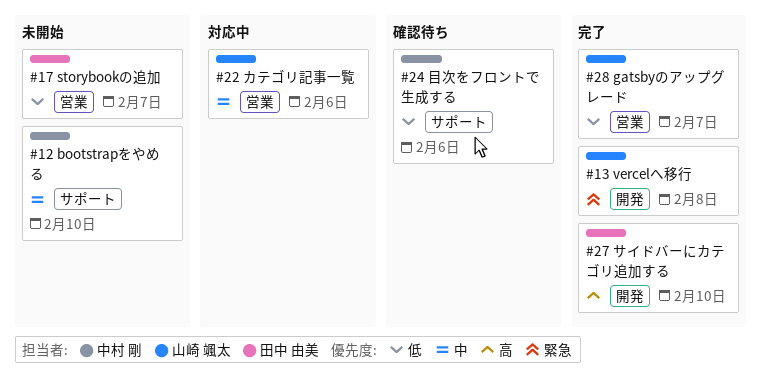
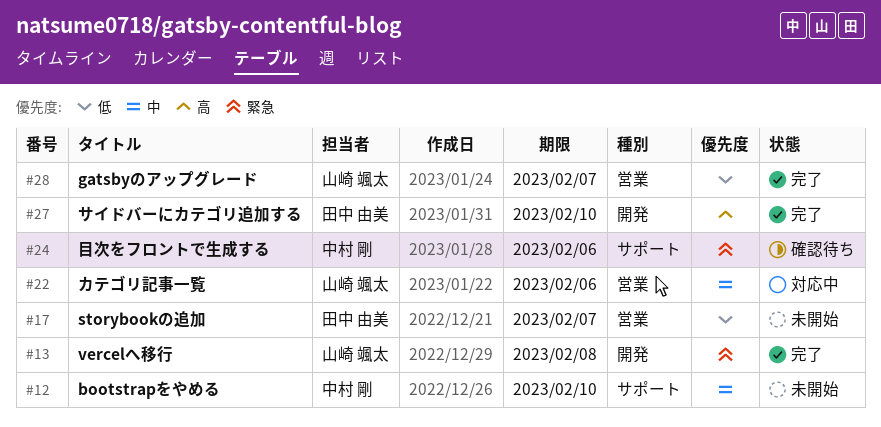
#24, priority: 低 -> 緊急

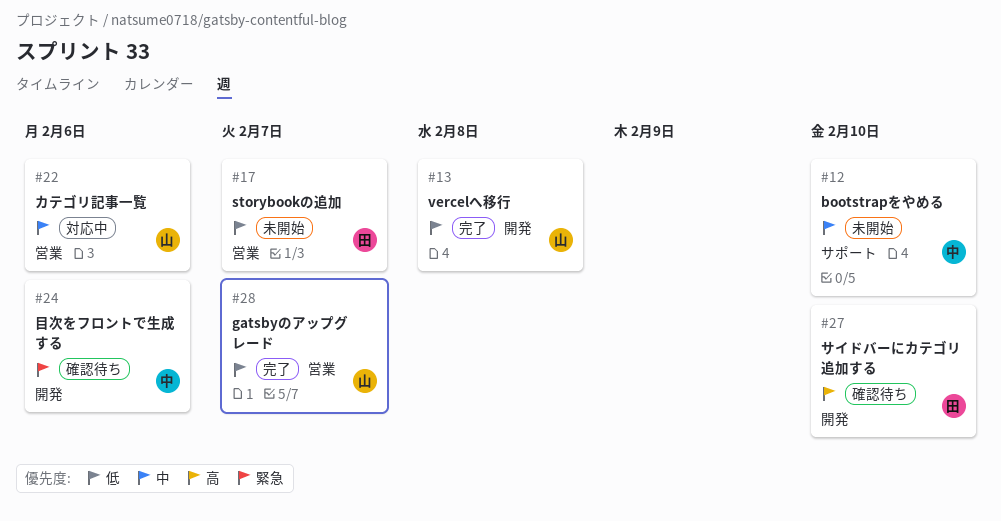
#13, priority: 緊急 -> 低
#24, label: サポート -> 開発
#27, status: 完了 -> 確認待ち

